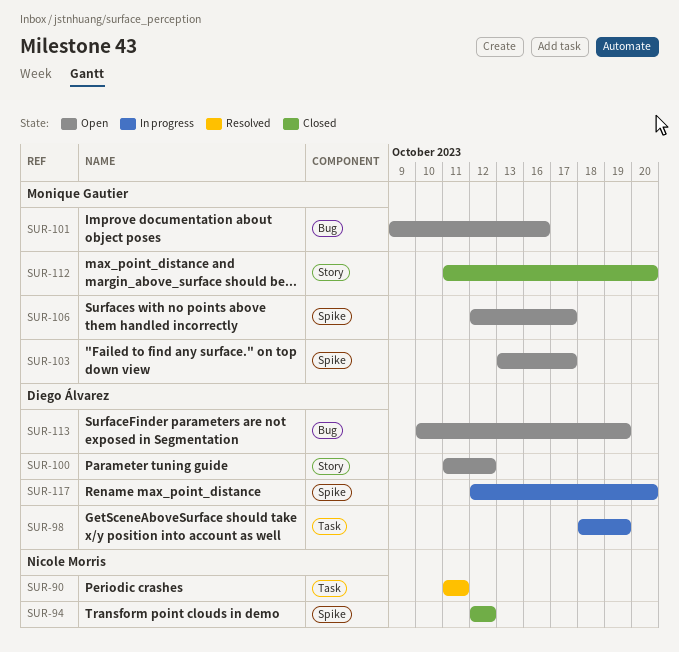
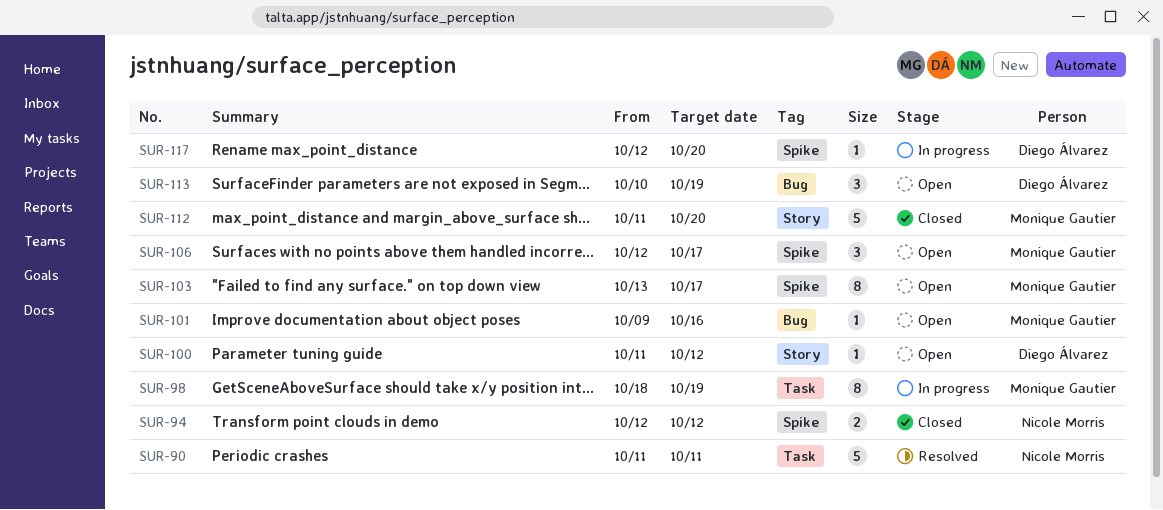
SUR-98, owner: Diego Álvarez -> Monique Gautier

